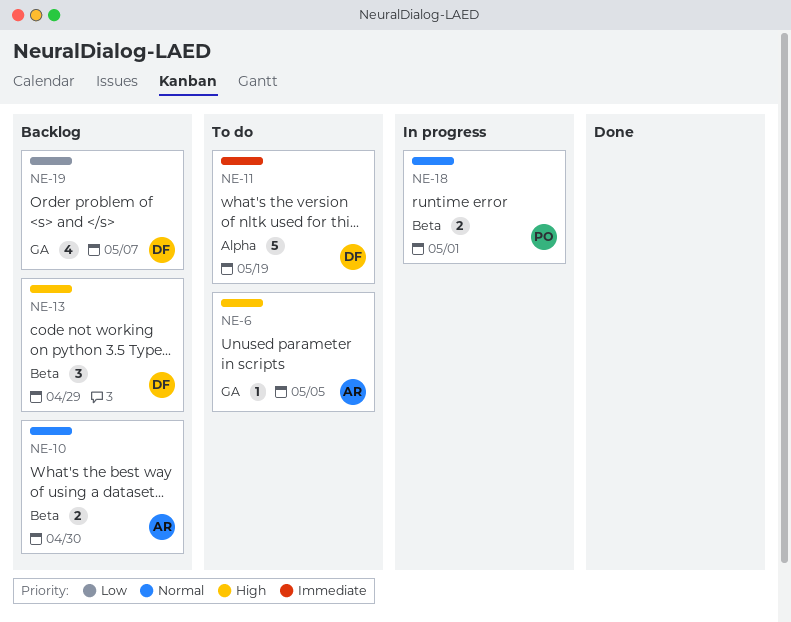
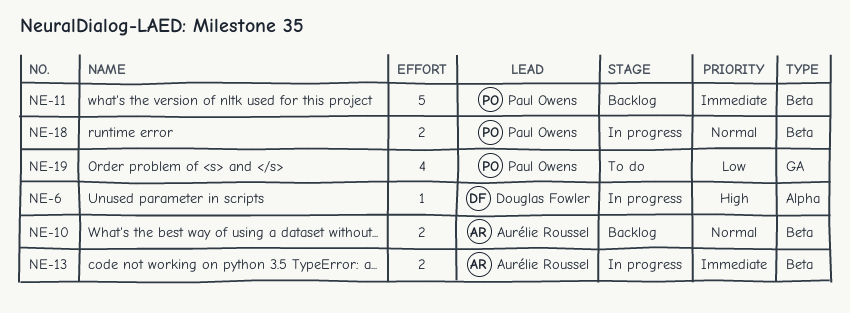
NE-6, status: To do -> In progress
NE-6, owner: Aurélie Roussel -> Douglas Fowler
NE-6, label: GA -> Alpha
NE-11, status: To do -> Backlog
NE-11, owner: Douglas Fowler -> Paul Owens
NE-11, label: Alpha -> Beta
NE-13, status: Backlog -> In progress
NE-13, owner: Douglas Fowler -> Aurélie Roussel
NE-13, priority: High -> Immediate
NE-13, estimate: 3 -> 2
NE-19, status: Backlog -> To do
NE-19, owner: Douglas Fowler -> Paul Owens

